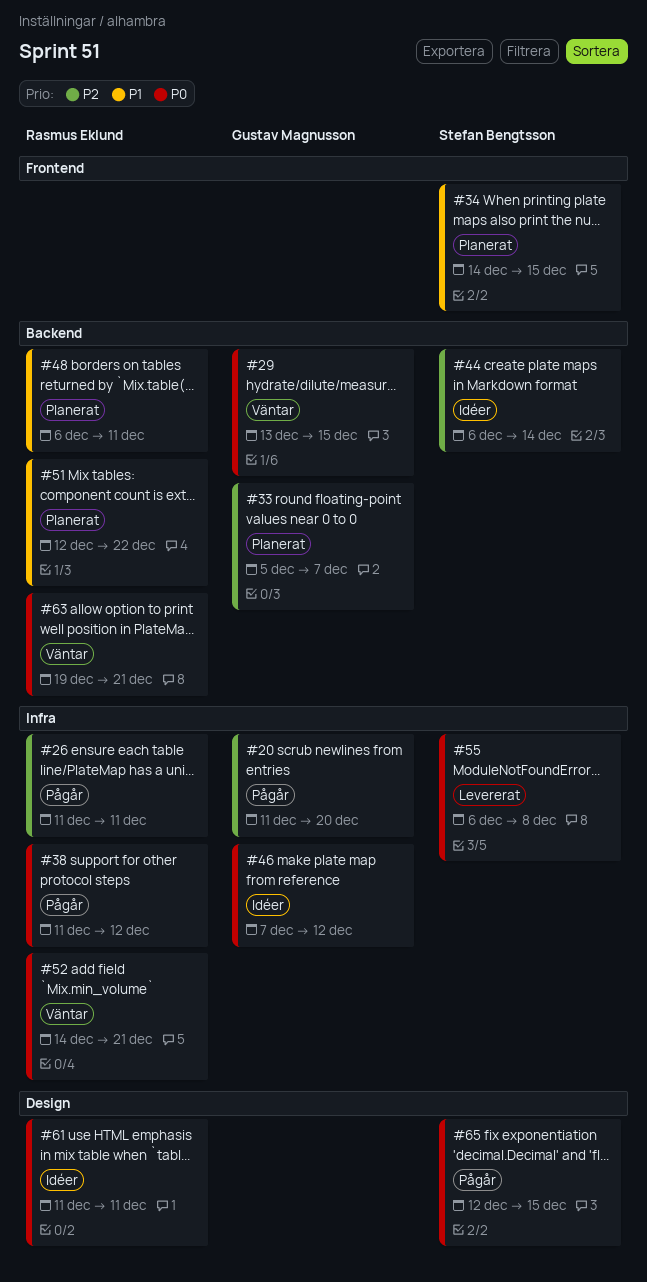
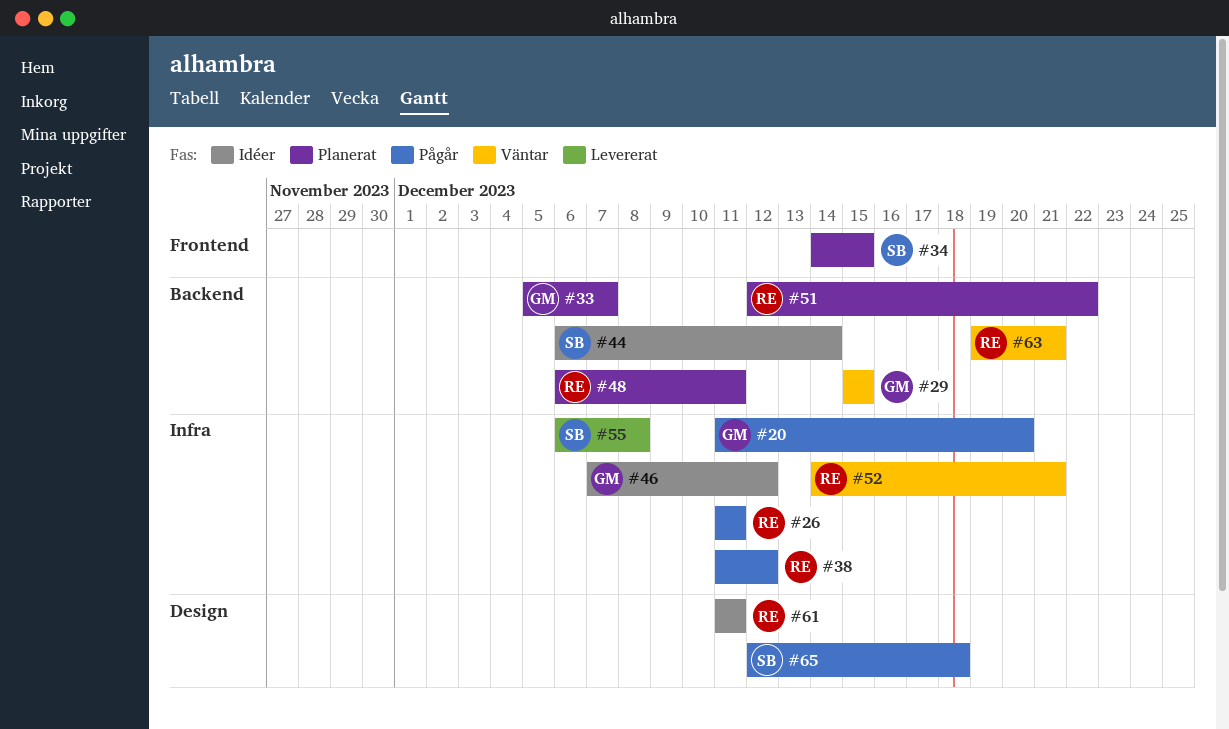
#29, start: Dec 13 -> Dec 15
#65, due: Dec 15 -> Dec 18

